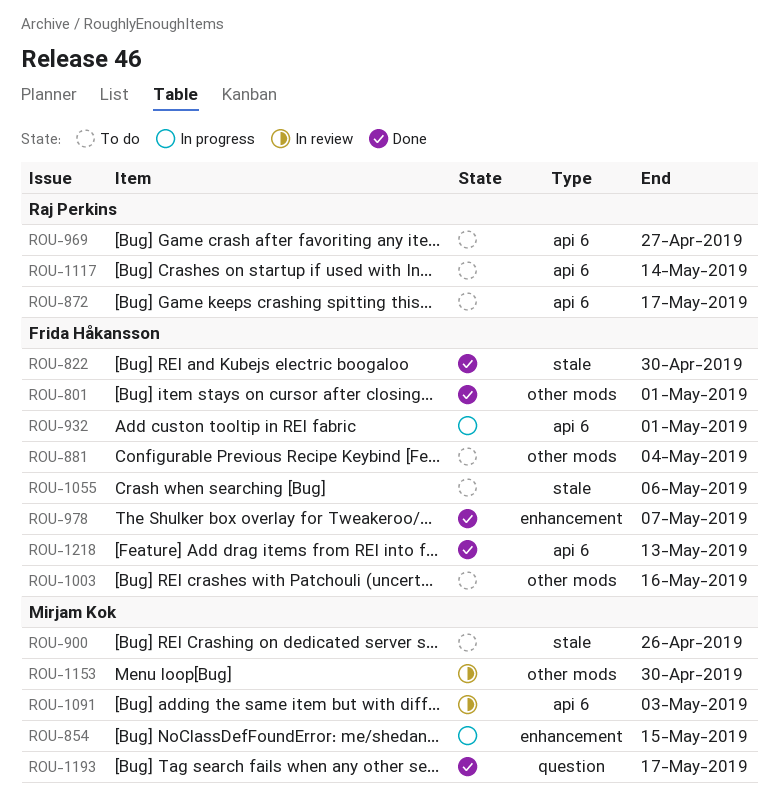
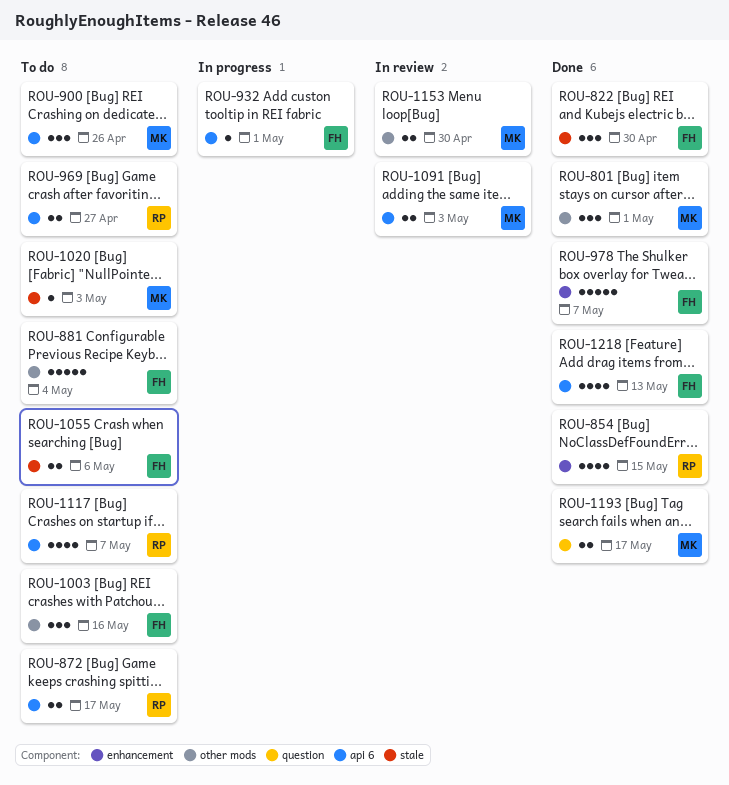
ROU-801, owner: Frida Håkansson -> Mirjam Kok
ROU-854, status: In progress -> Done
ROU-854, owner: Mirjam Kok -> Raj Perkins
ROU-900, label: stale -> api 6
ROU-1020: none -> present
ROU-1117, due: May 14 -> May 7

